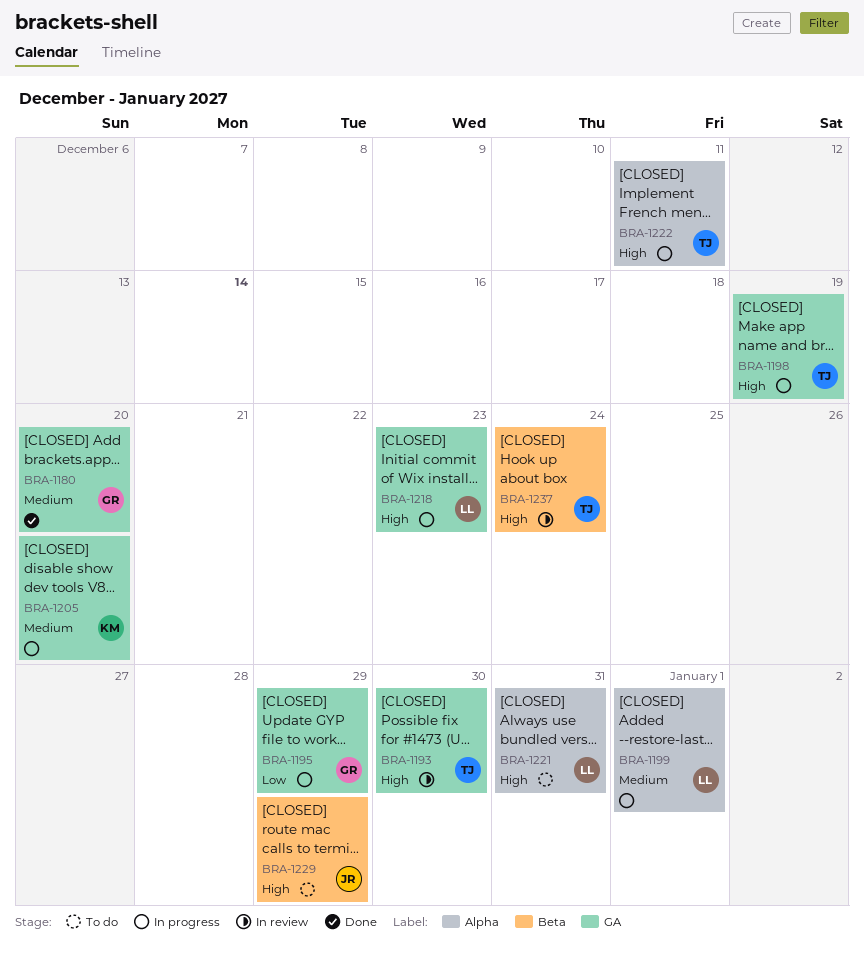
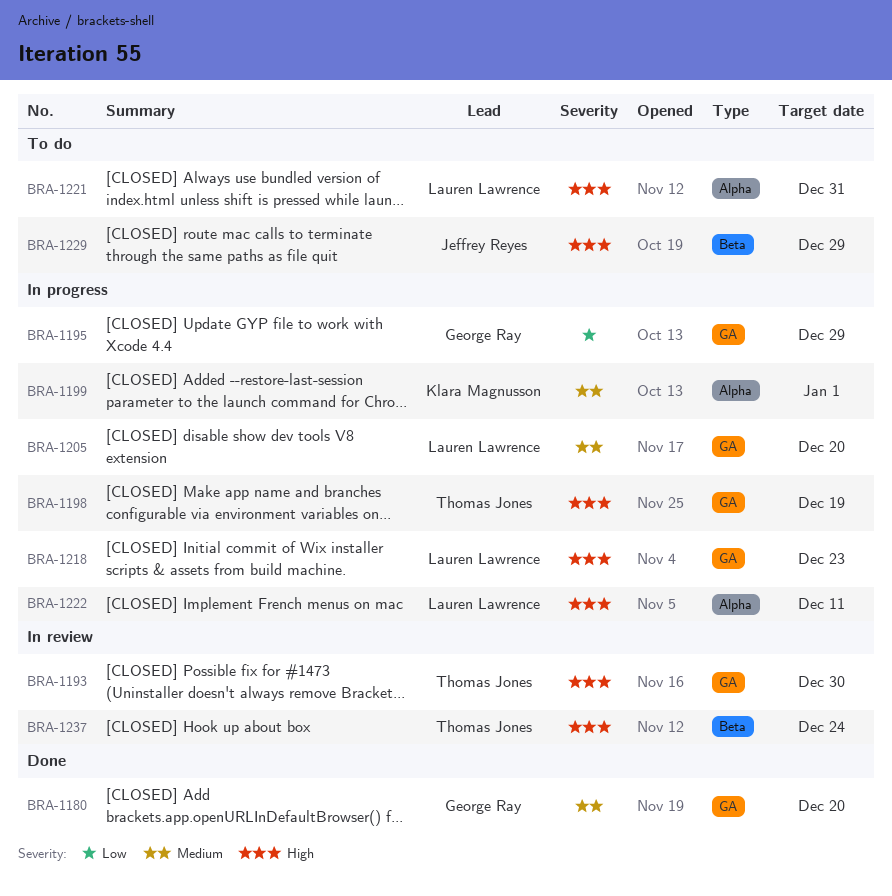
BRA-1199, owner: Lauren Lawrence -> Klara Magnusson
BRA-1205, owner: Klara Magnusson -> Lauren Lawrence
BRA-1222, owner: Thomas Jones -> Lauren Lawrence

